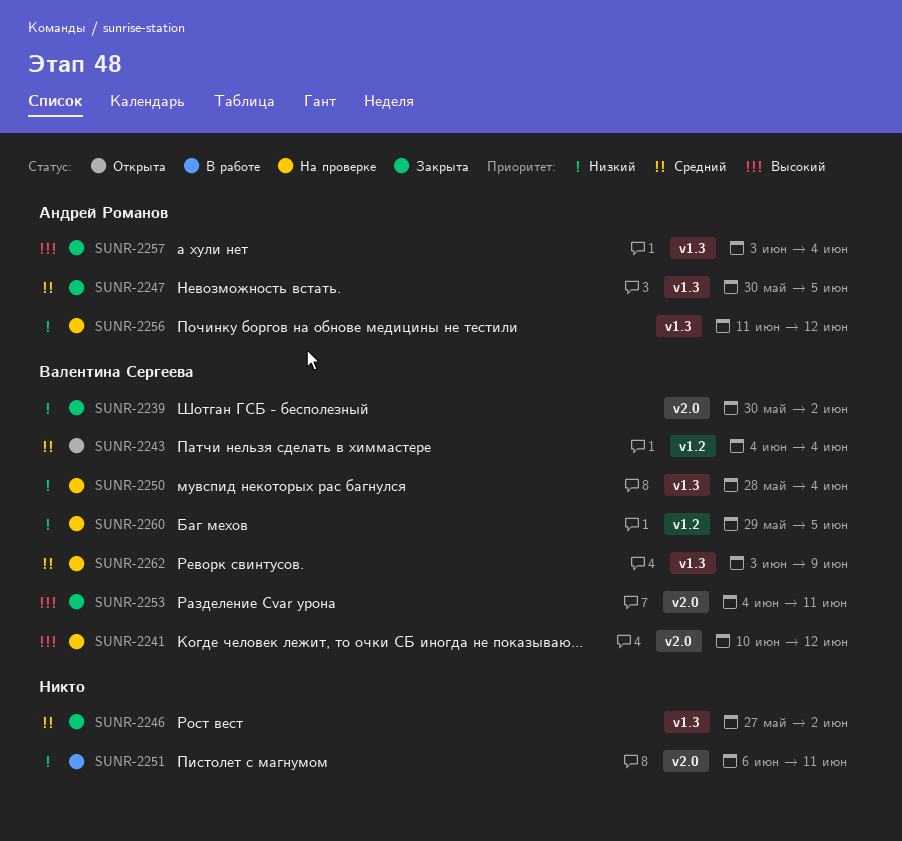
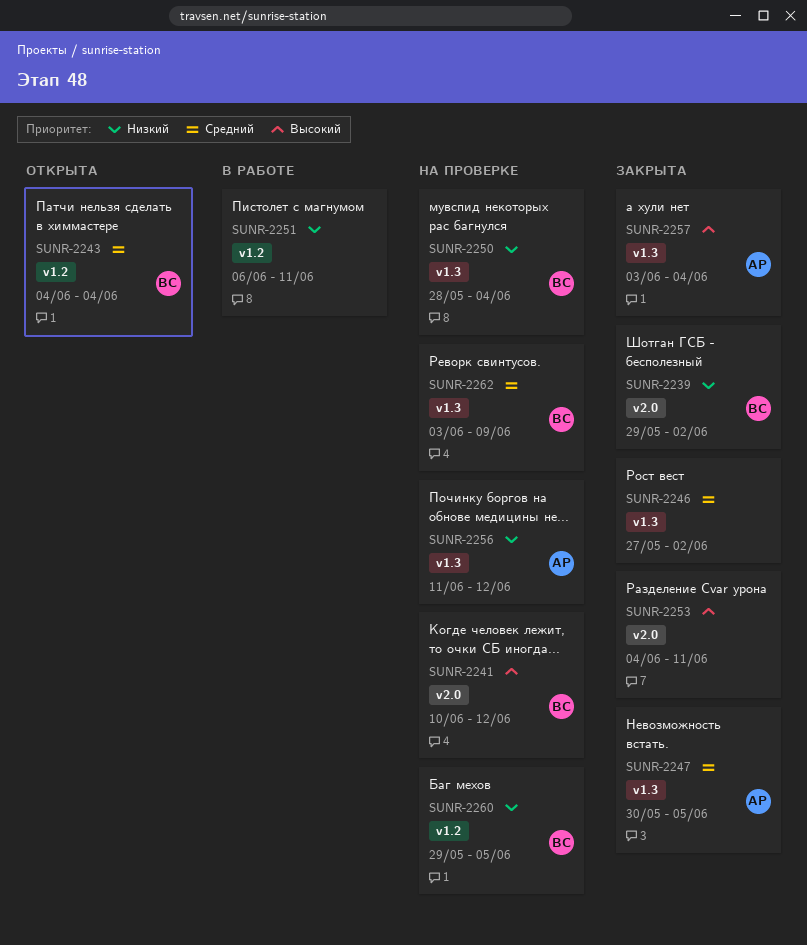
SUNR-2239, start: May 30 -> May 29
SUNR-2251, label: v2.0 -> v1.2
SUNR-2253, owner: Валентина Сергеева -> none

